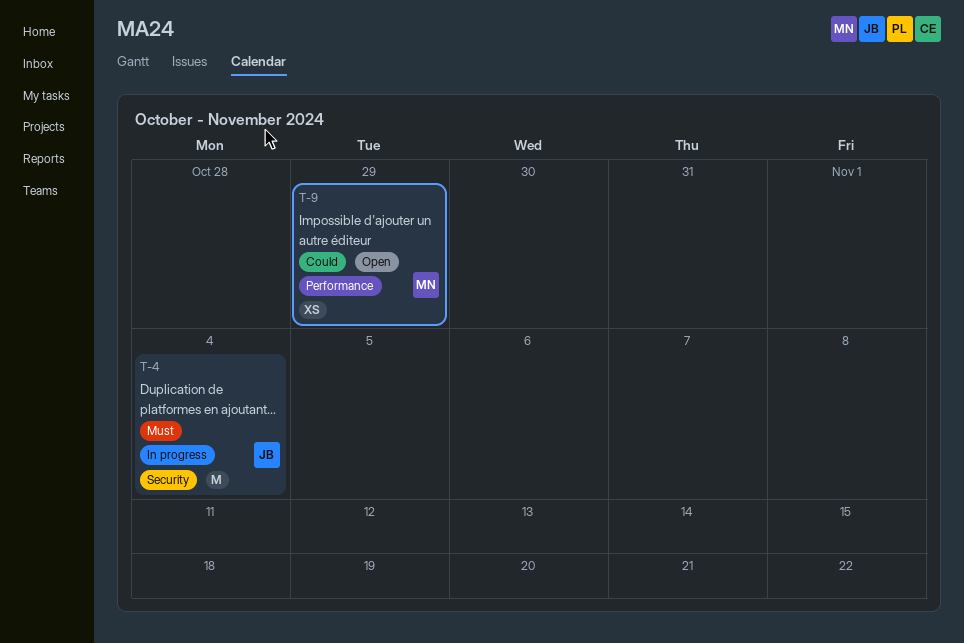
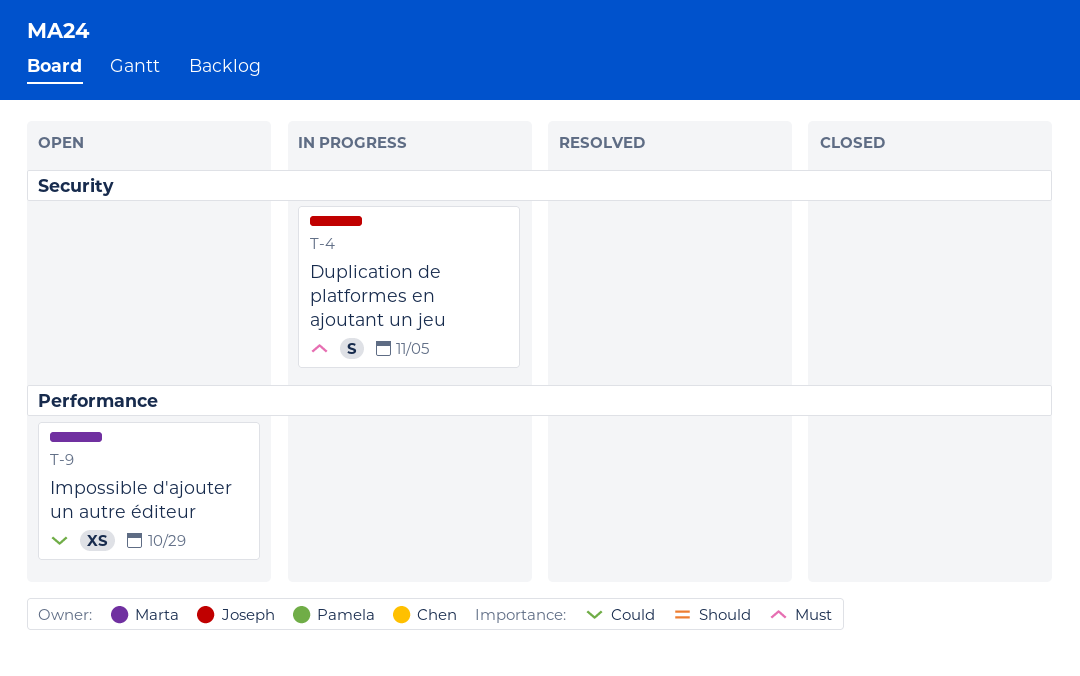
T-4, estimate: M -> S
T-4, due: Nov 4 -> Nov 5

